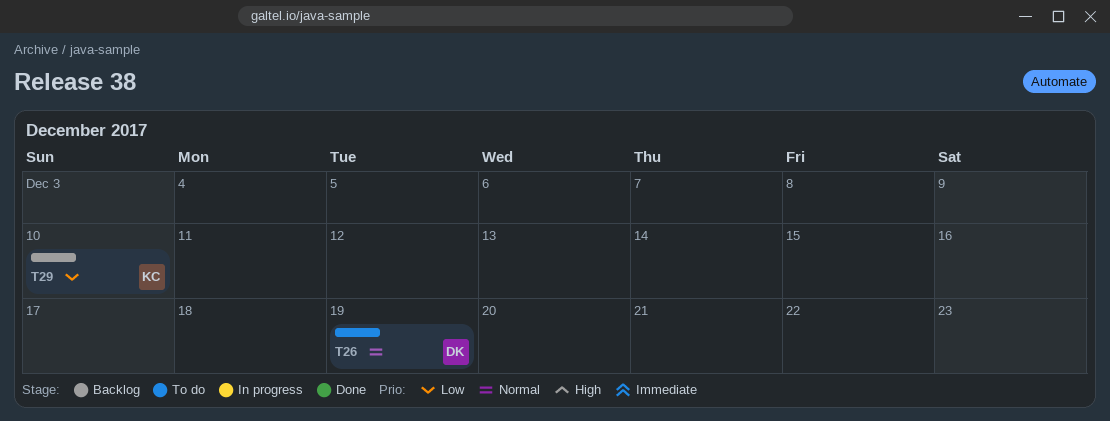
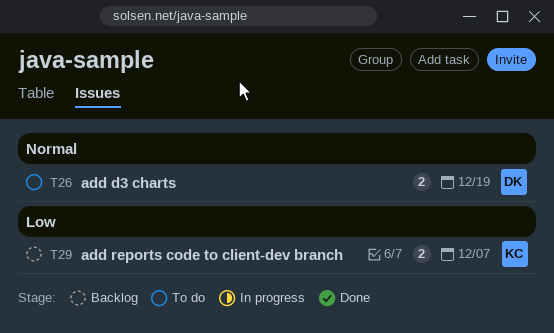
T29, due: Dec 10 -> Dec 7

